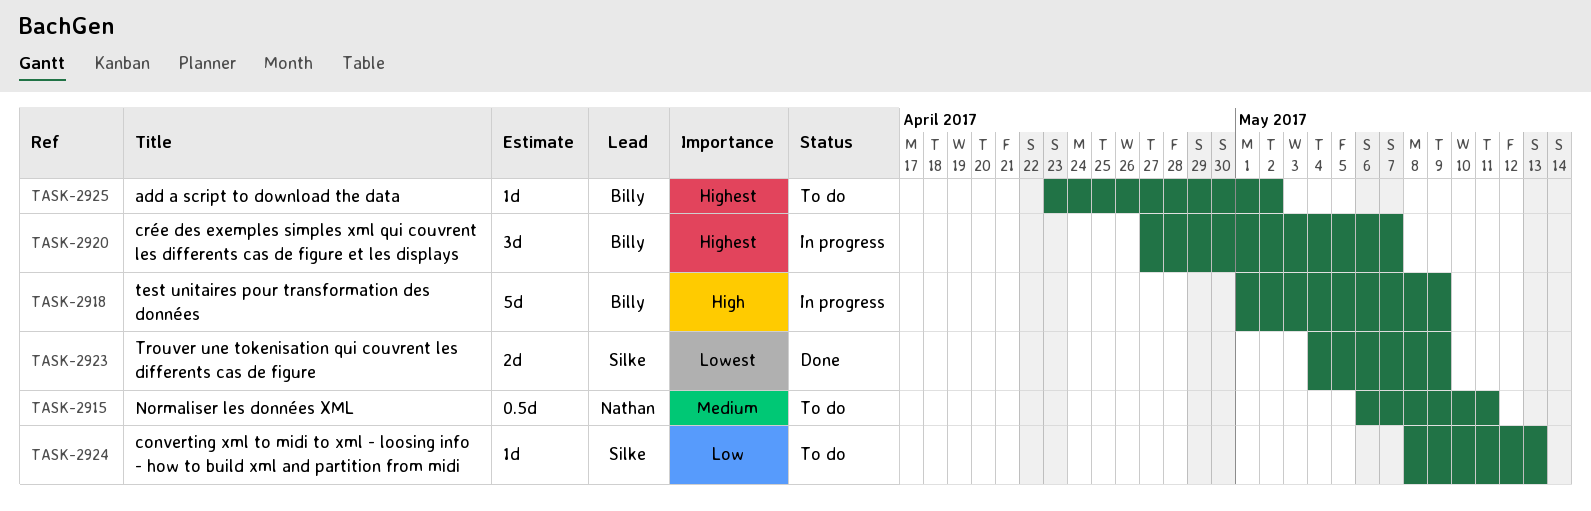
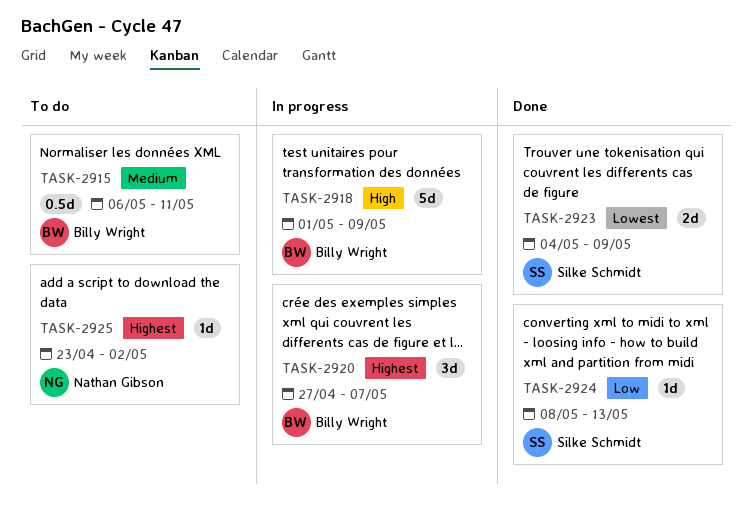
TASK-2915, owner: Nathan Gibson -> Billy Wright
TASK-2924, status: To do -> Done
TASK-2925, owner: Billy Wright -> Nathan Gibson

